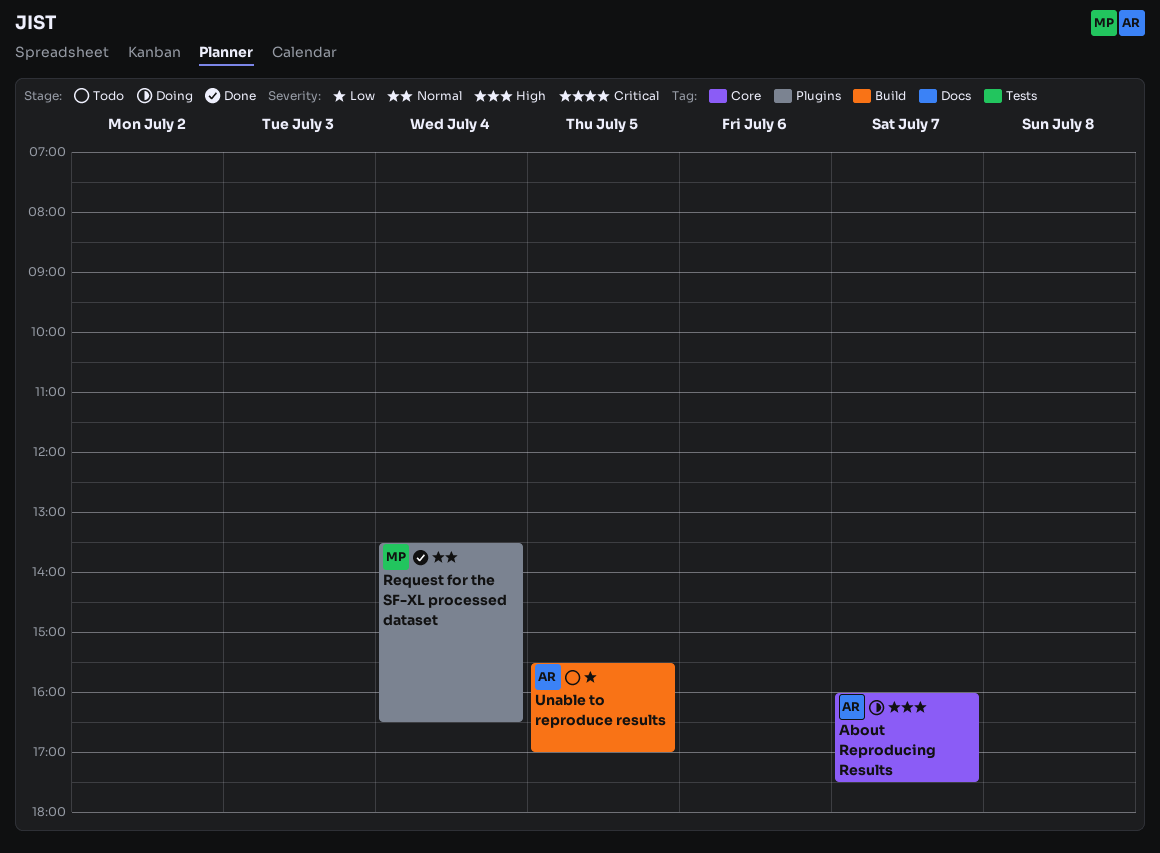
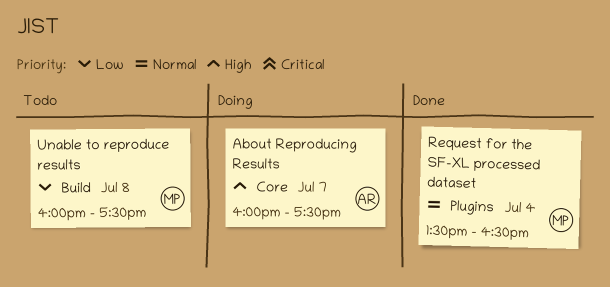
Unable to reproduce results, owner: AR -> MP
Unable to reproduce results, day: Jul 5 -> Jul 8
Unable to reproduce results, begins: 15:30 -> 16:00
Unable to reproduce results, ends: 17:00 -> 17:30

